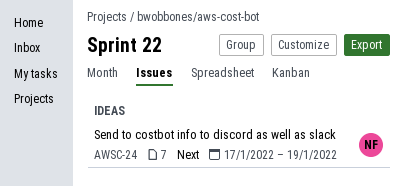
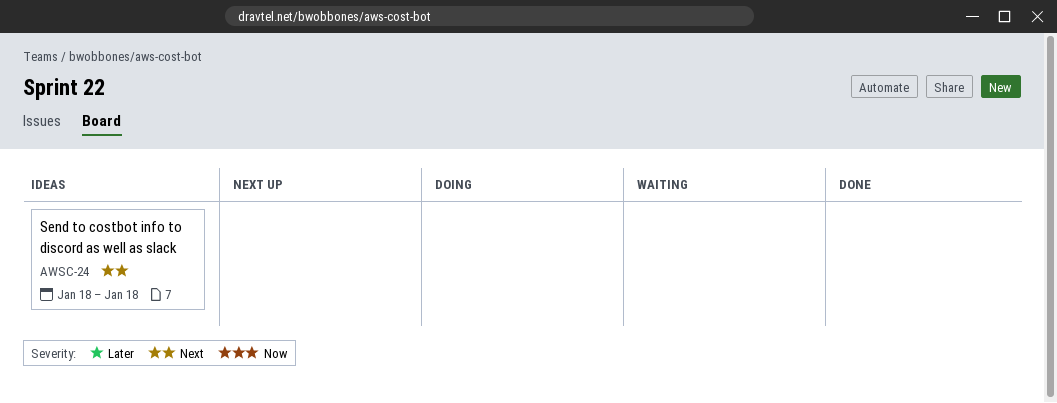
AWSC-24, start: Jan 17 -> Jan 18
AWSC-24, due: Jan 19 -> Jan 18

